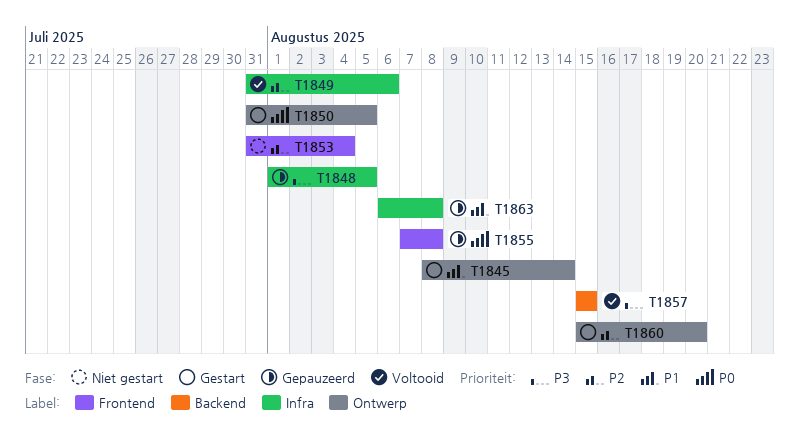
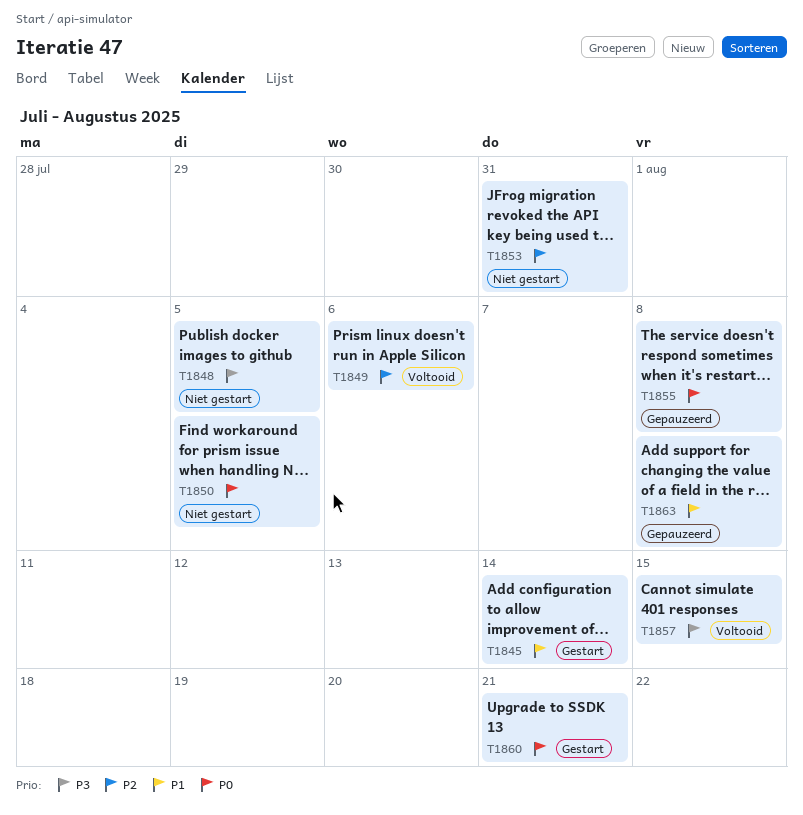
T1848, status: Gepauzeerd -> Niet gestart
T1850, status: Gestart -> Niet gestart
T1853, due: Aug 4 -> Jul 31
T1860, priority: P2 -> P0
T1860, due: Aug 20 -> Aug 21

